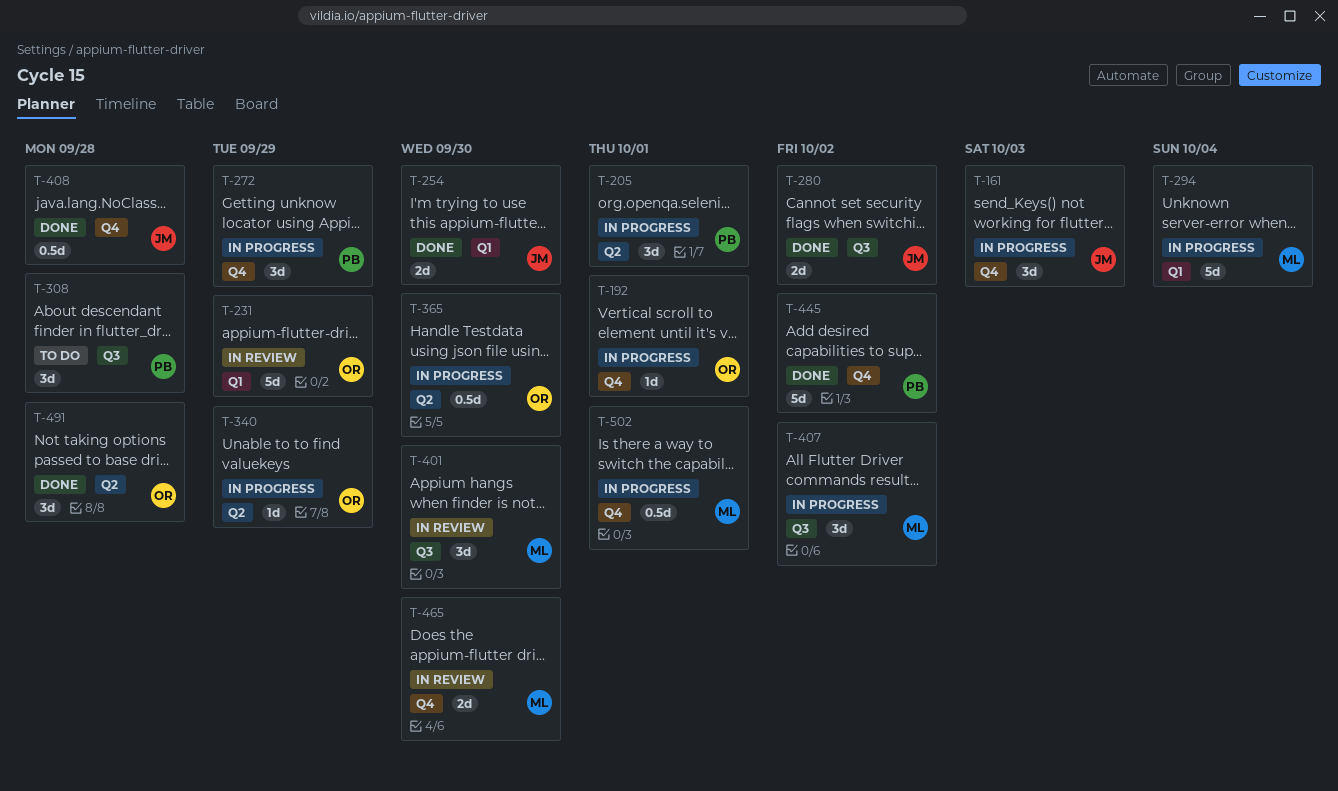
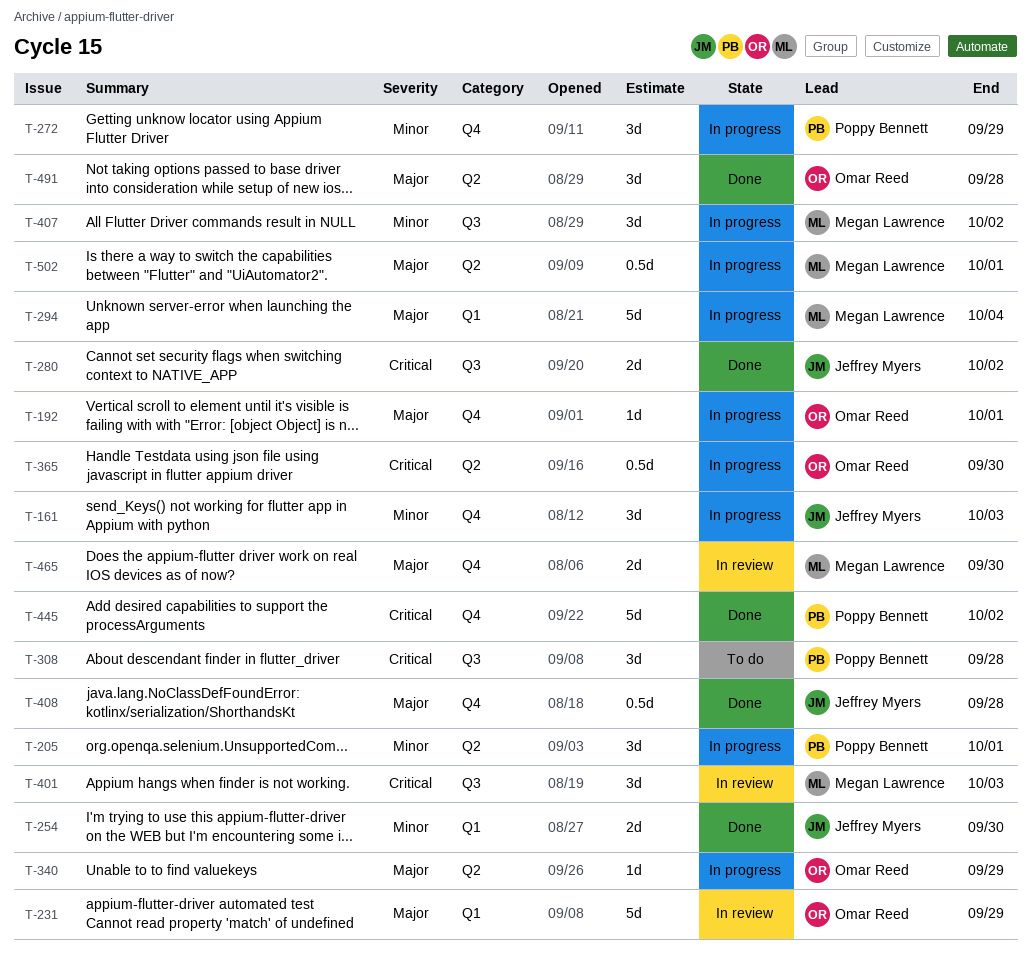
T-401, due: Sep 30 -> Oct 3
T-502, label: Q4 -> Q2

